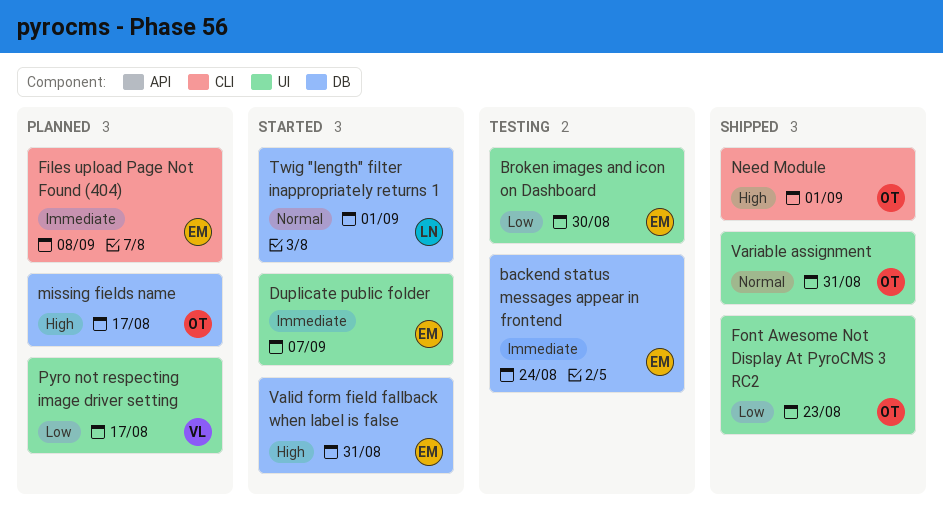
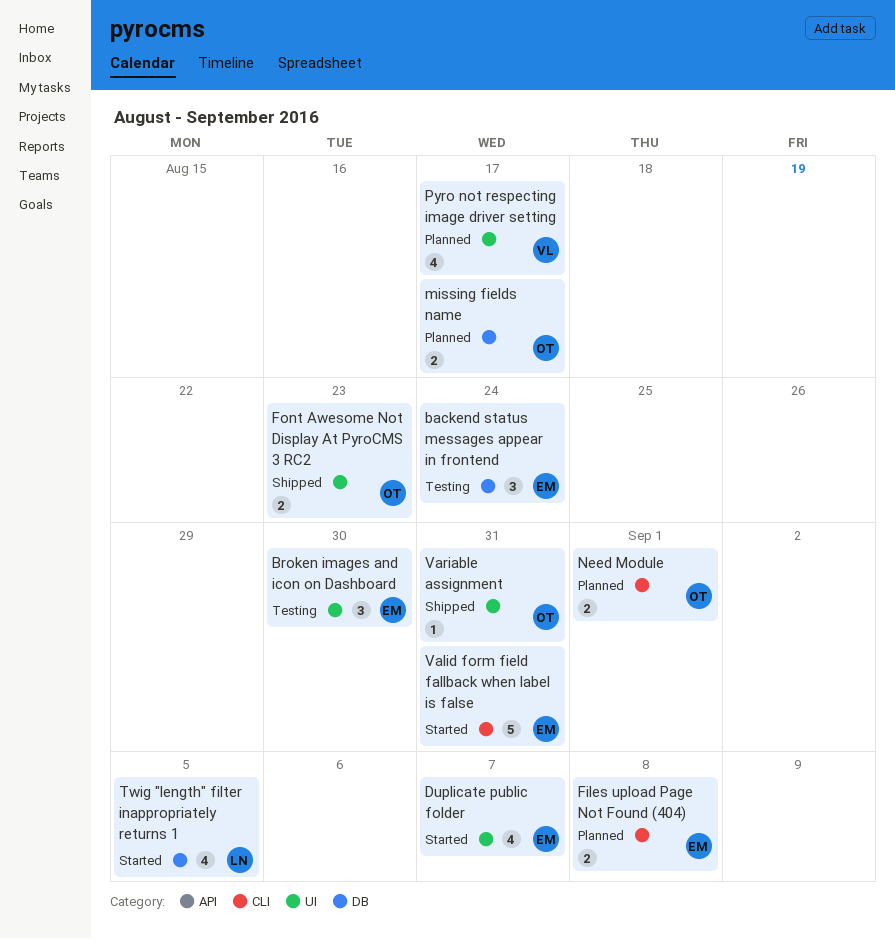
Need Module, status: Shipped -> Planned
Twig "length" filter inappropriately returns 1, due: Sep 1 -> Sep 5
Valid form field fallback when label is false, label: DB -> CLI

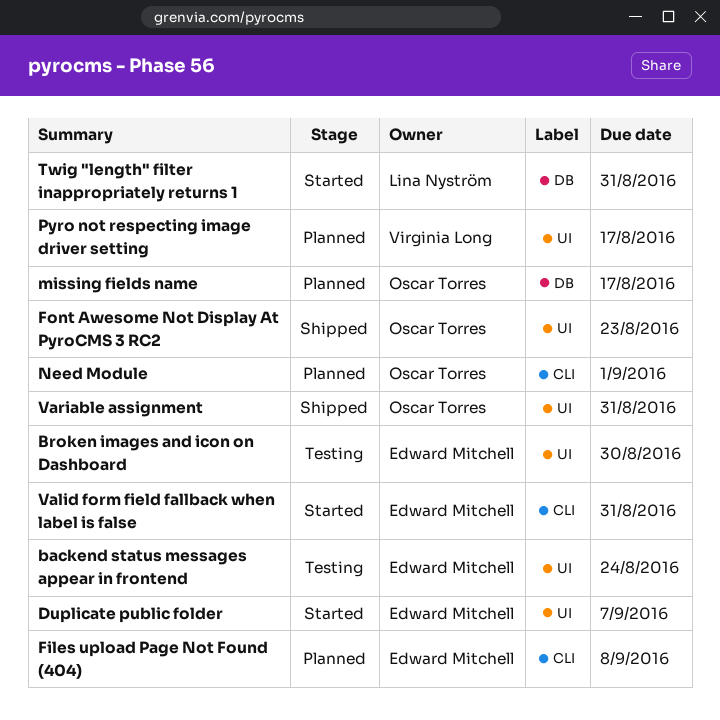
backend status messages appear in frontend, label: DB -> UI
Twig "length" filter inappropriately returns 1, due: Sep 5 -> Aug 31

